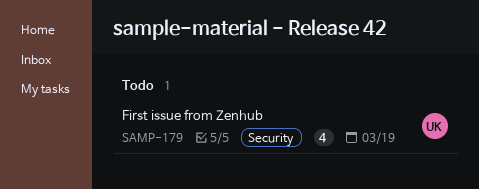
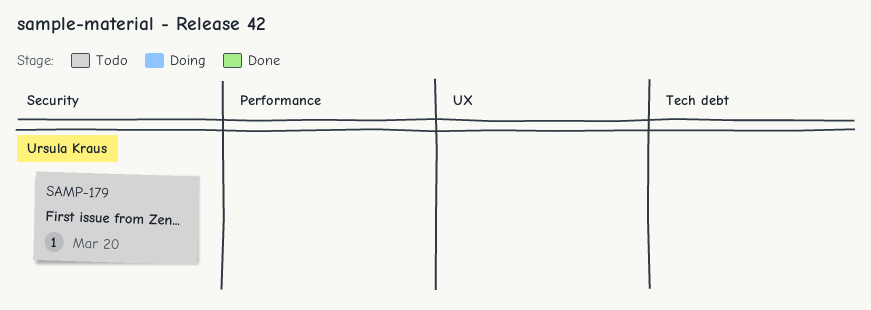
SAMP-179, estimate: 4 -> 1
SAMP-179, due: Mar 19 -> Mar 20

